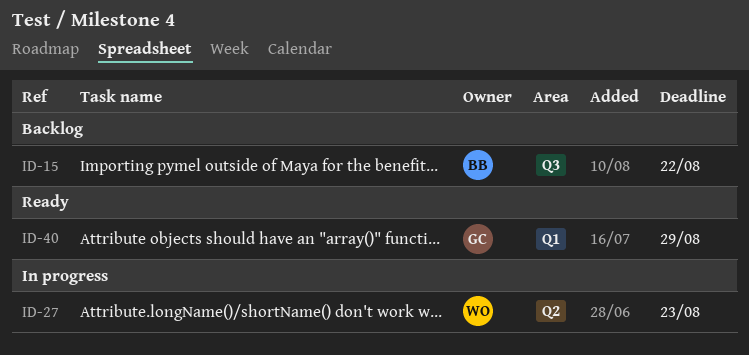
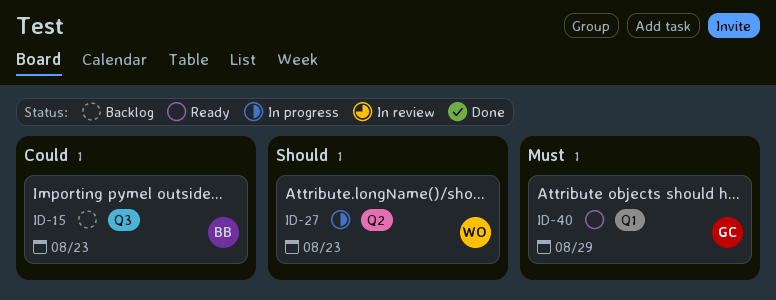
ID-15, due: Aug 22 -> Aug 23

